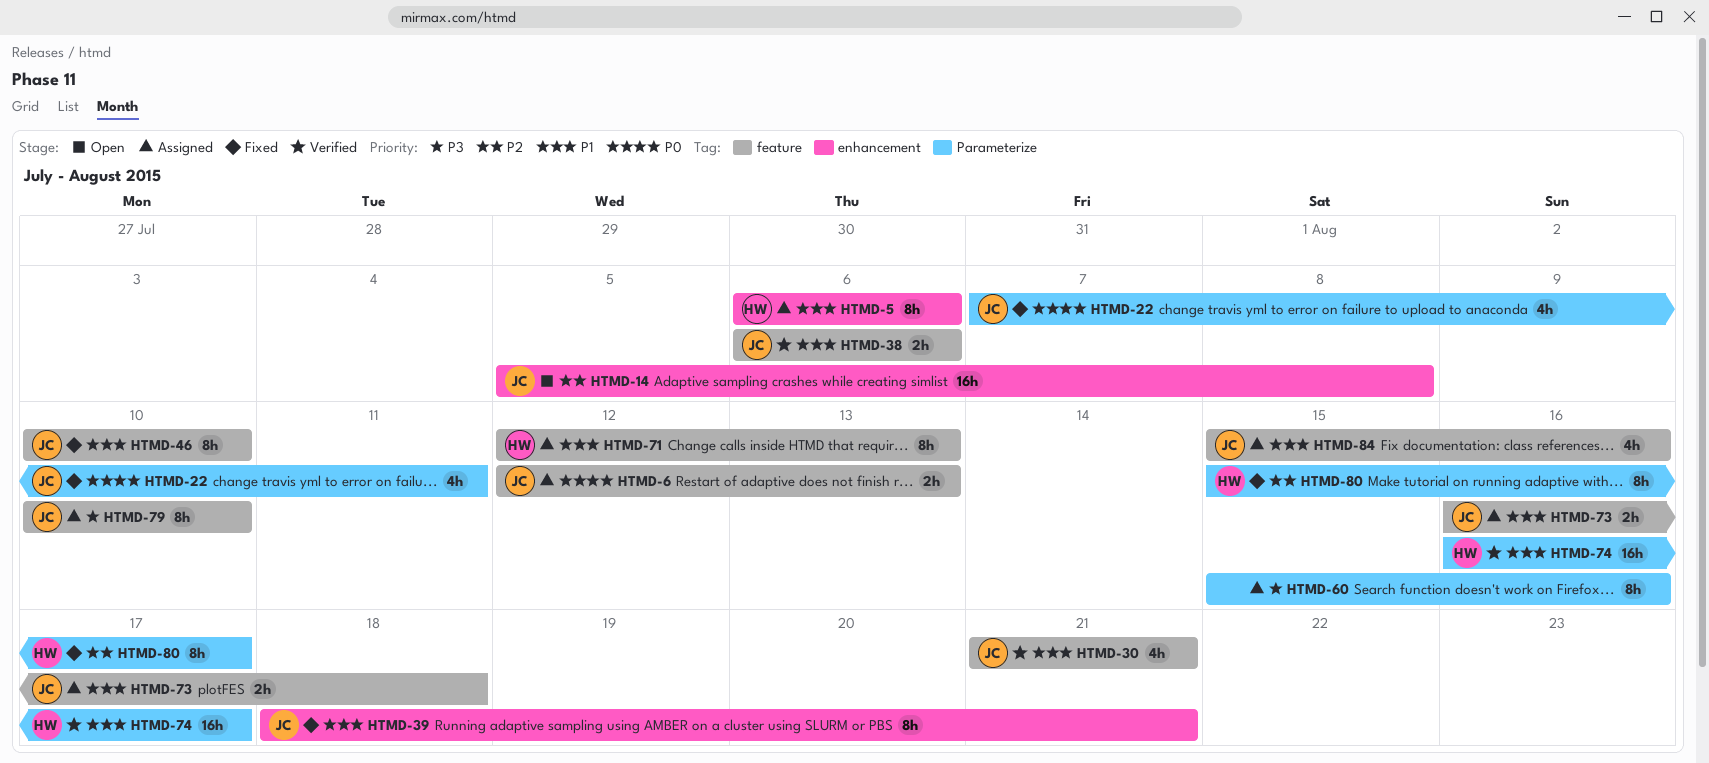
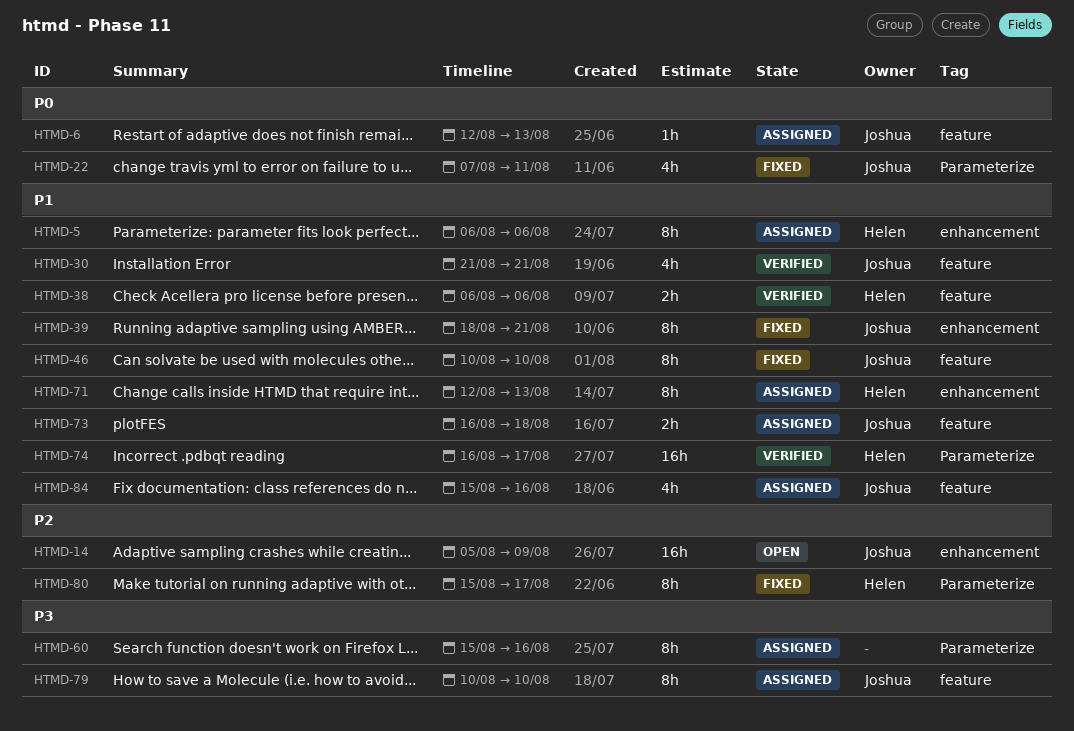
HTMD-6, estimate: 2h -> 1h
HTMD-14, due: Aug 8 -> Aug 9
HTMD-38, owner: Joshua -> Helen
HTMD-71, label: feature -> enhancement

